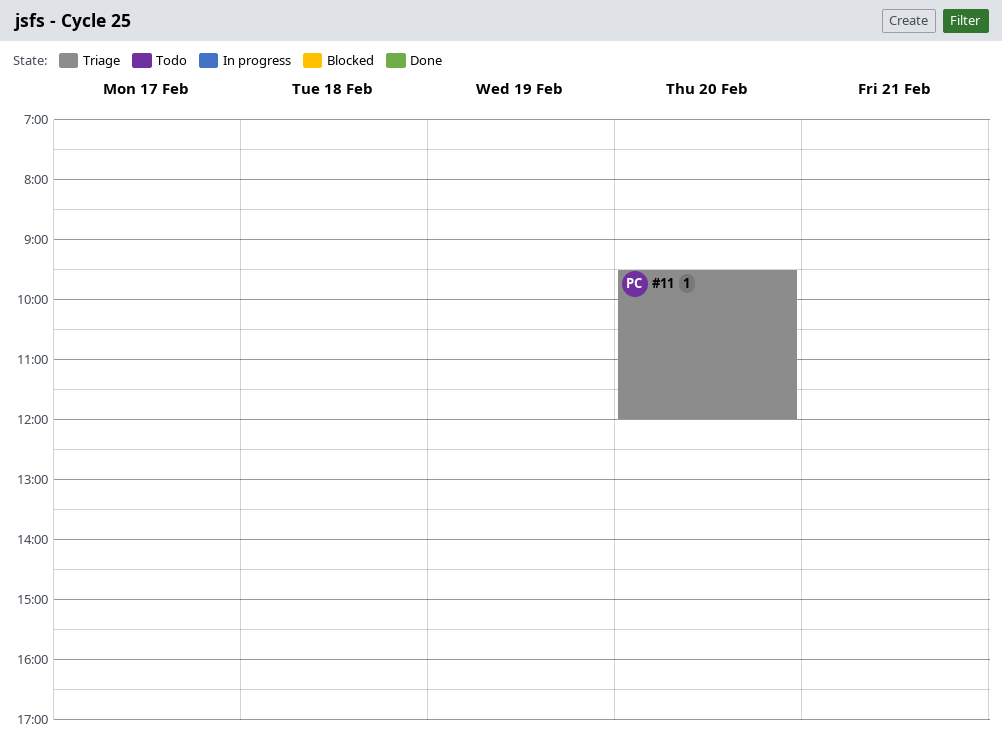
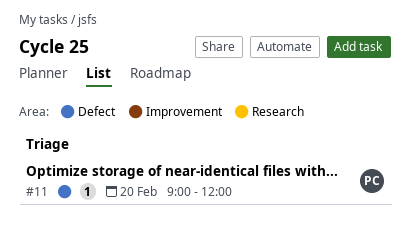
#11, begins: 09:30 -> 09:00

